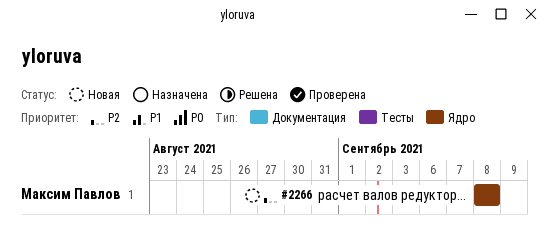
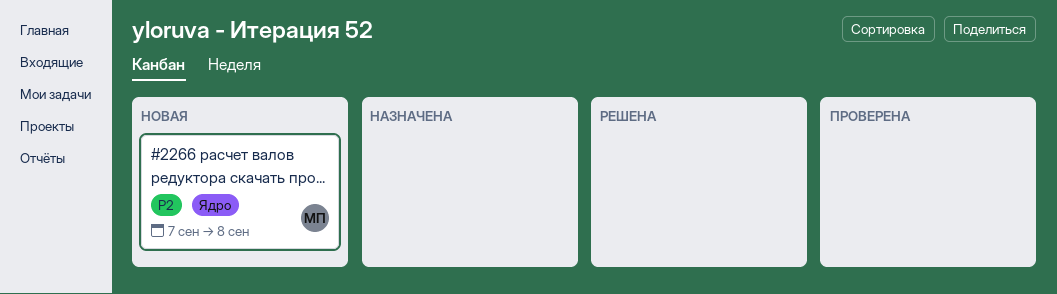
#2266, start: Sep 8 -> Sep 7

